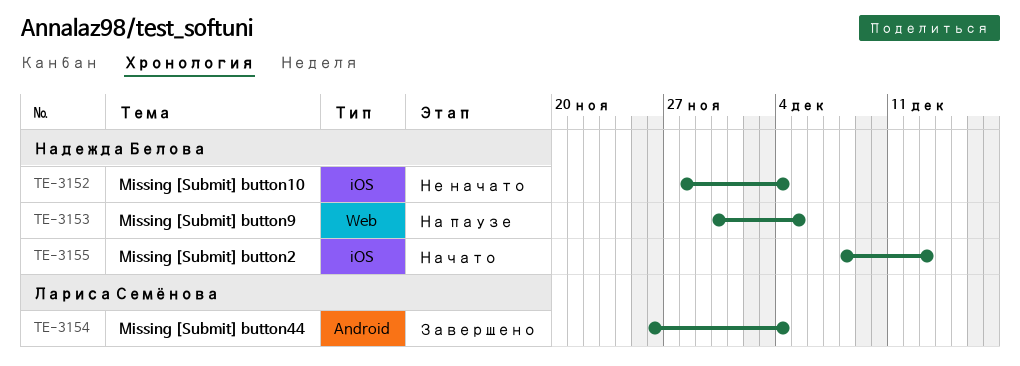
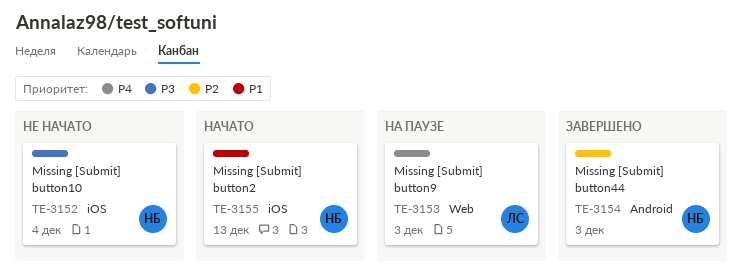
TE-3153, owner: Надежда Белова -> Лариса Семёнова
TE-3153, due: Dec 5 -> Dec 3
TE-3154, owner: Лариса Семёнова -> Надежда Белова
TE-3154, due: Dec 4 -> Dec 3

